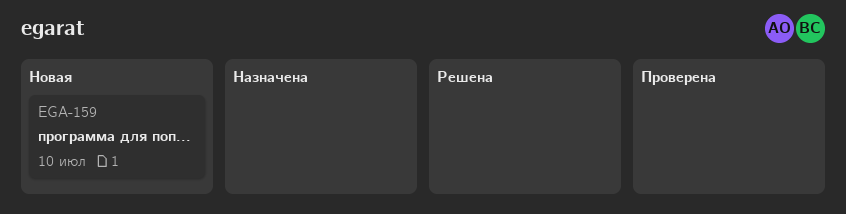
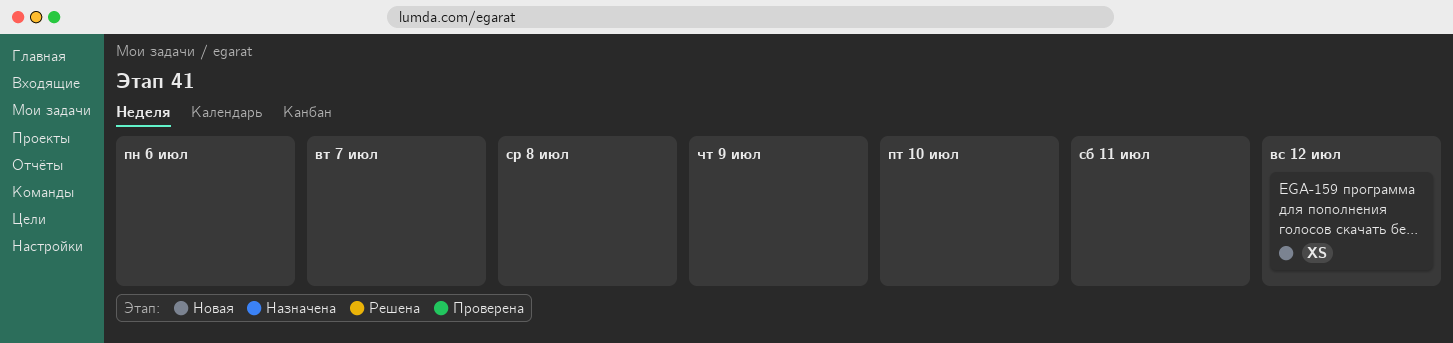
EGA-159, due: Jul 10 -> Jul 12

